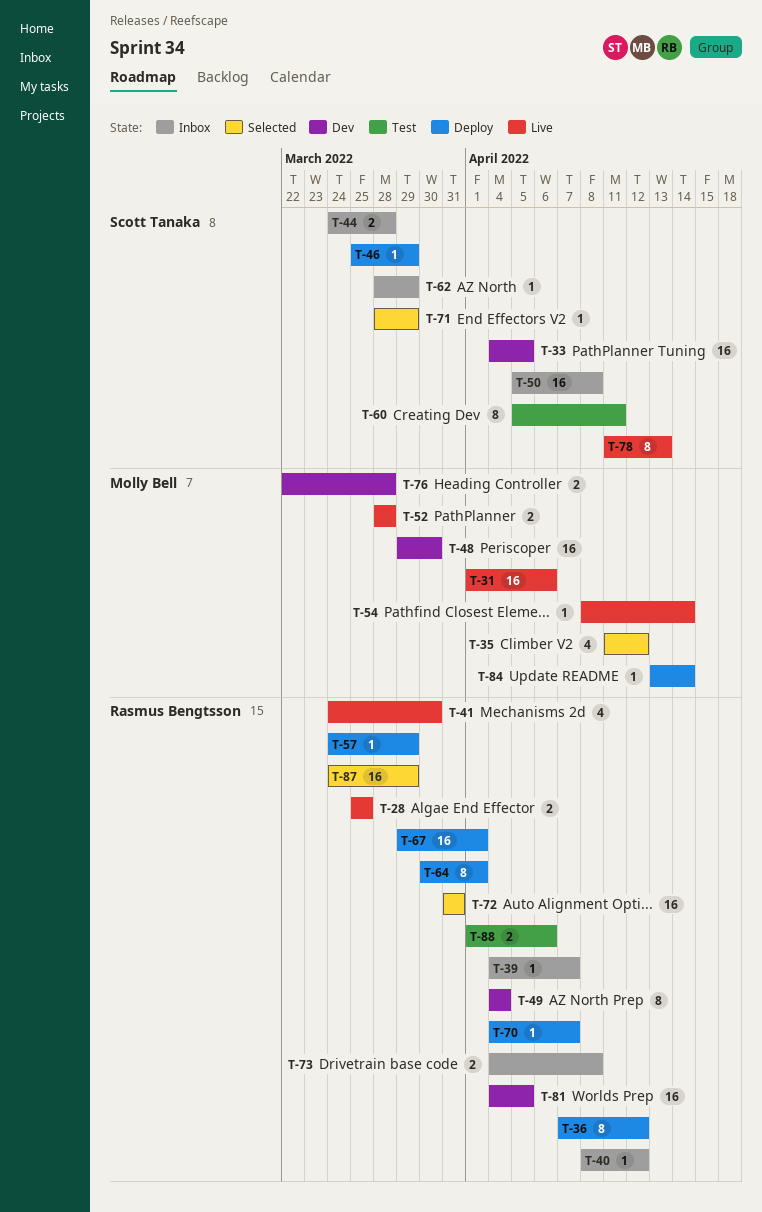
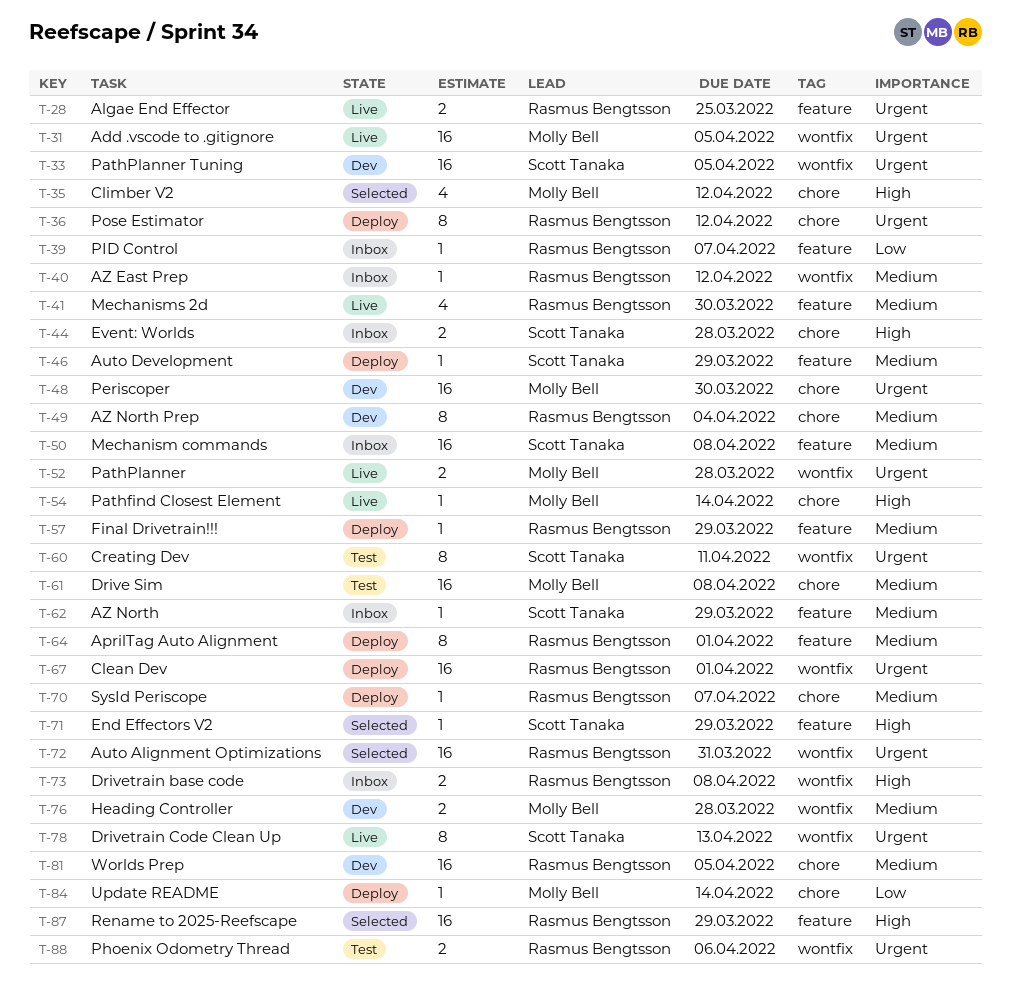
T-31, due: Apr 6 -> Apr 5
T-61: none -> present

